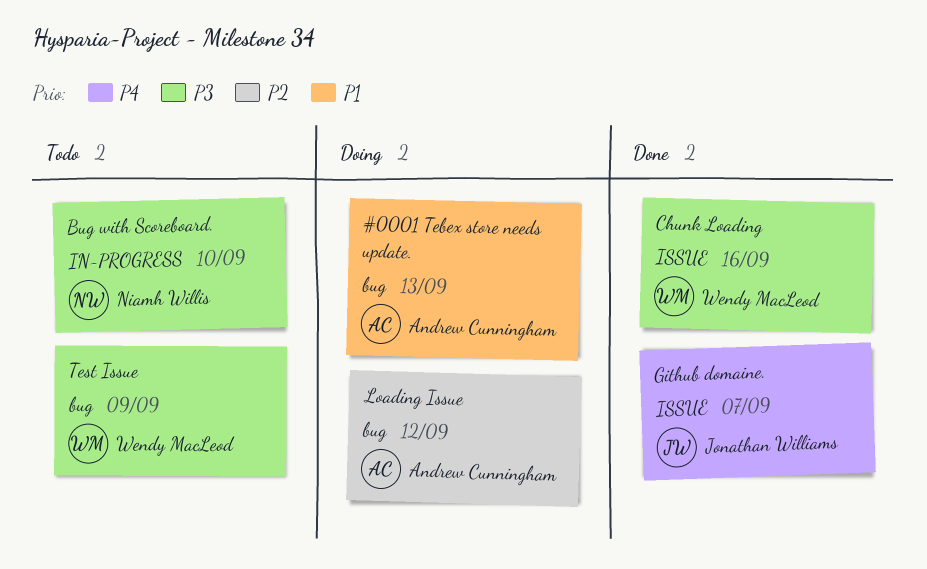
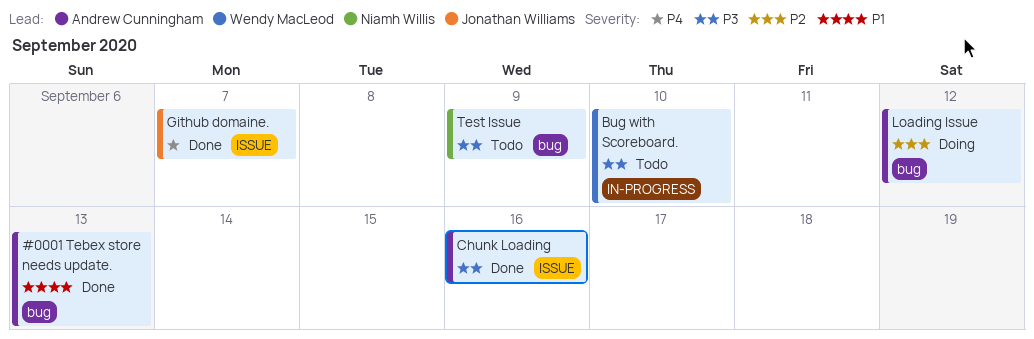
#0001 Tebex store needs update., status: Doing -> Done
Bug with Scoreboard., owner: Niamh Willis -> Wendy MacLeod
Chunk Loading, owner: Wendy MacLeod -> Andrew Cunningham
Test Issue, owner: Wendy MacLeod -> Niamh Willis

